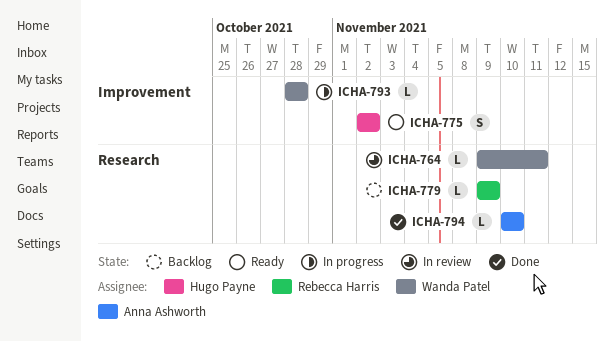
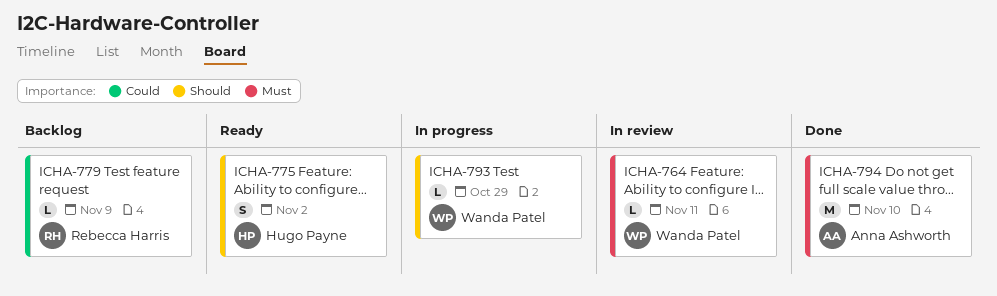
ICHA-793, due: Oct 28 -> Oct 29
ICHA-794, estimate: L -> M

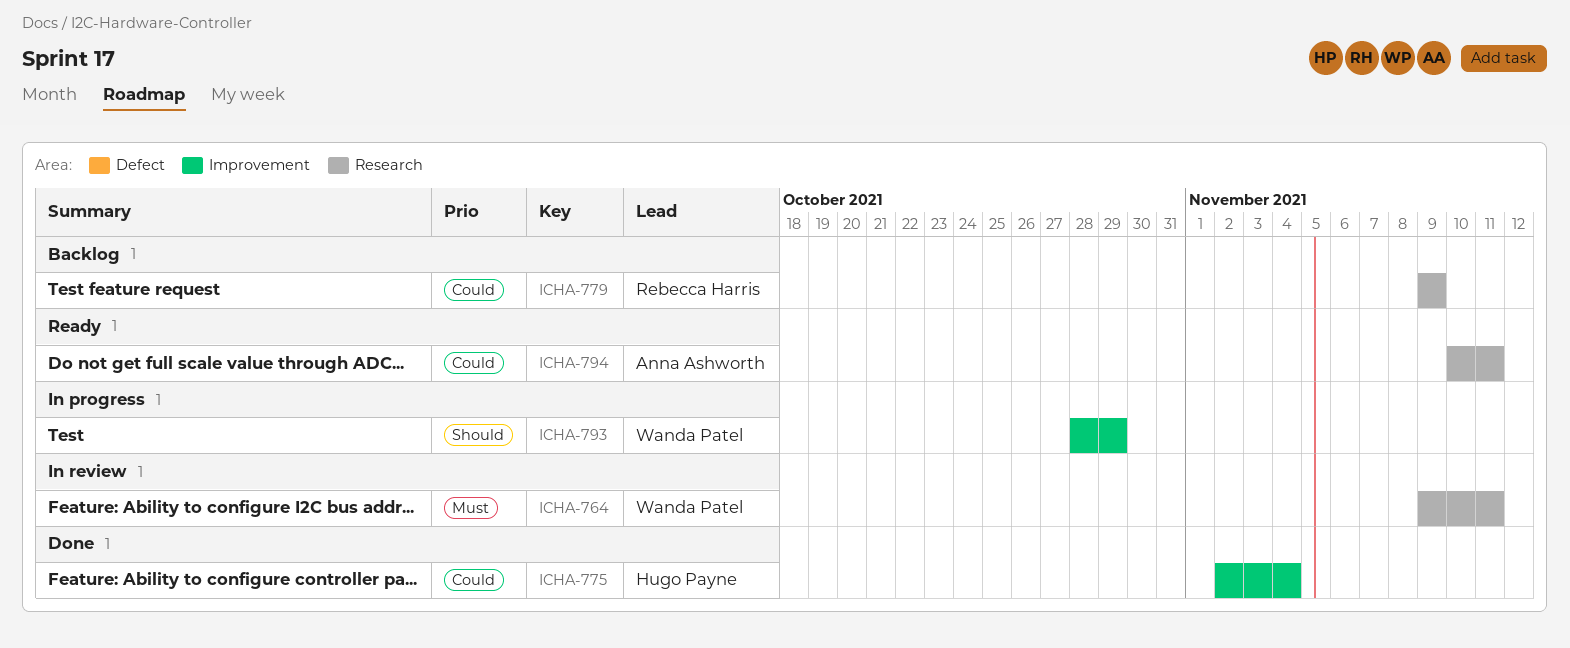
ICHA-775, status: Ready -> Done
ICHA-775, priority: Should -> Could
ICHA-775, due: Nov 2 -> Nov 4
ICHA-794, status: Done -> Ready
ICHA-794, priority: Must -> Could
ICHA-794, due: Nov 10 -> Nov 11

